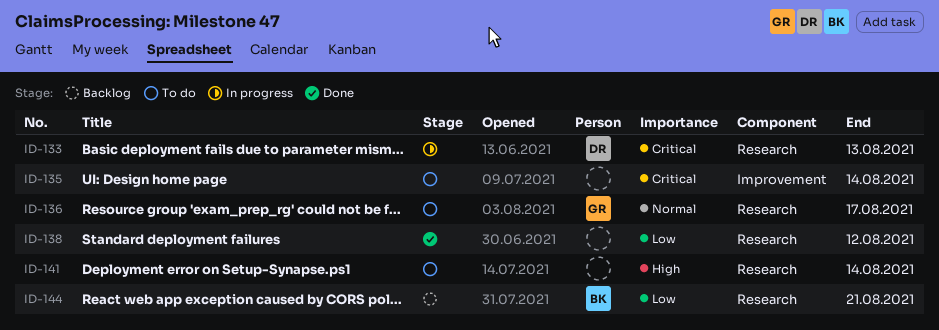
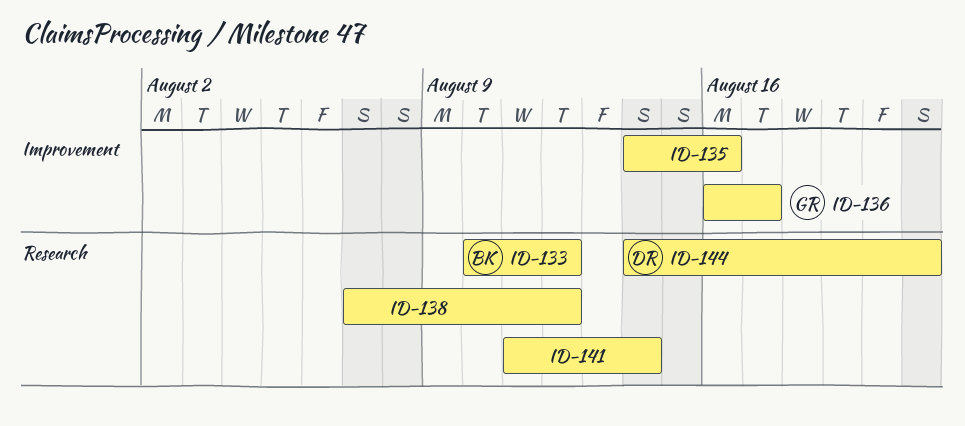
ID-133, owner: DR -> BK
ID-133, due: Aug 13 -> Aug 12
ID-135, due: Aug 14 -> Aug 16
ID-136, label: Research -> Improvement
ID-144, owner: BK -> DR

